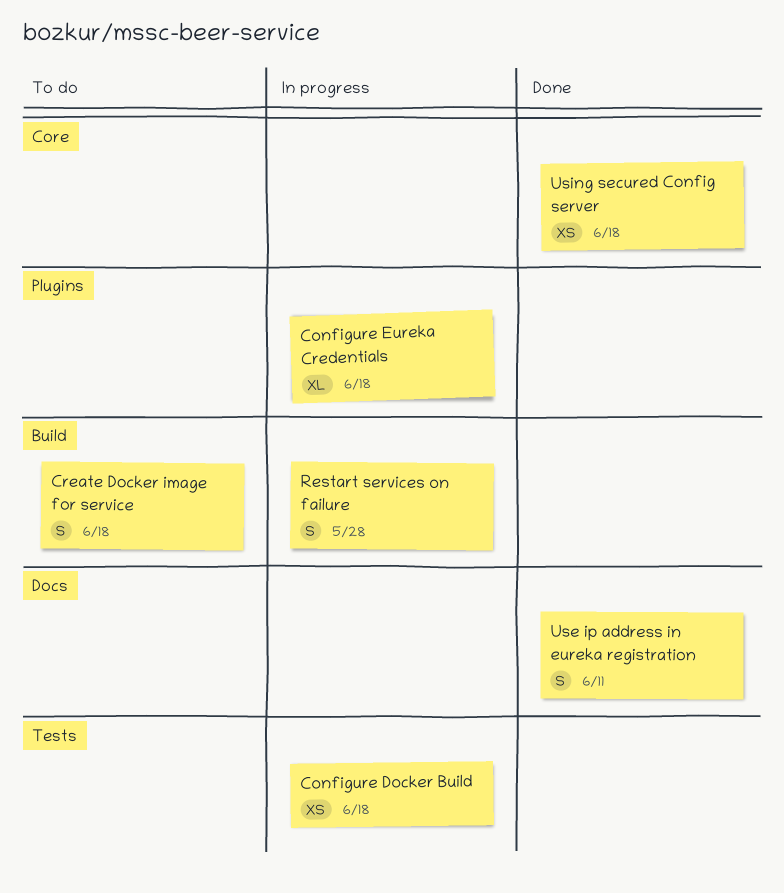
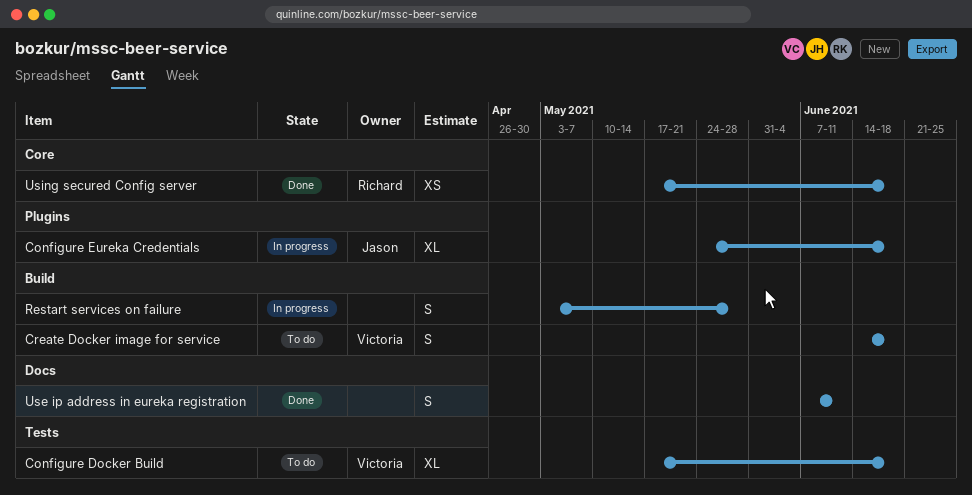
Configure Docker Build, status: In progress -> To do
Configure Docker Build, estimate: XS -> XL

